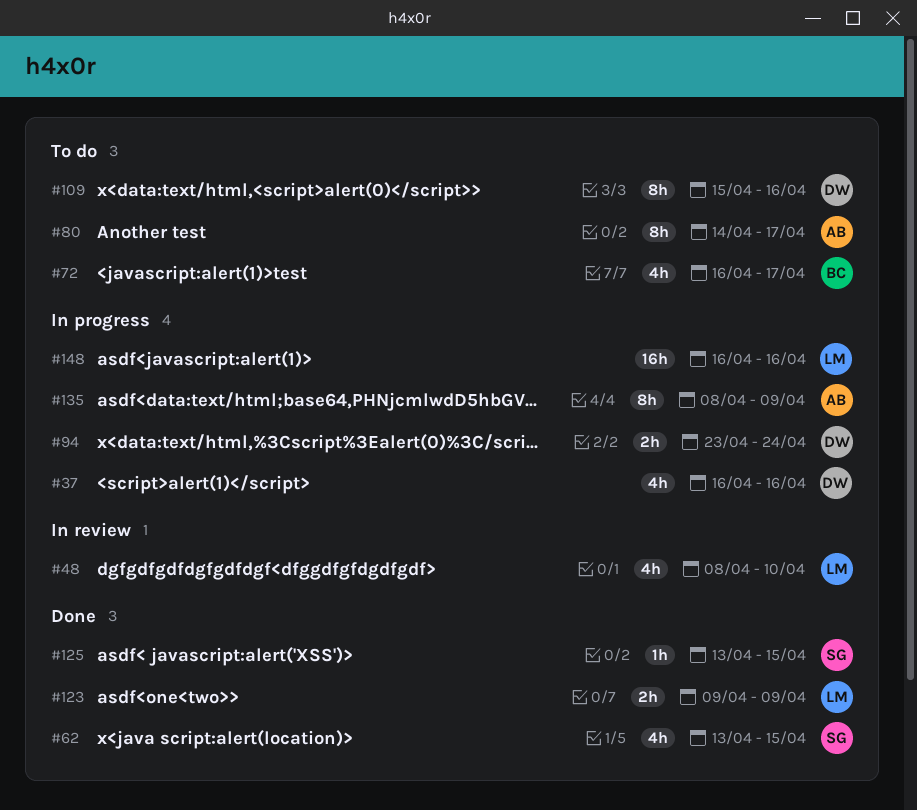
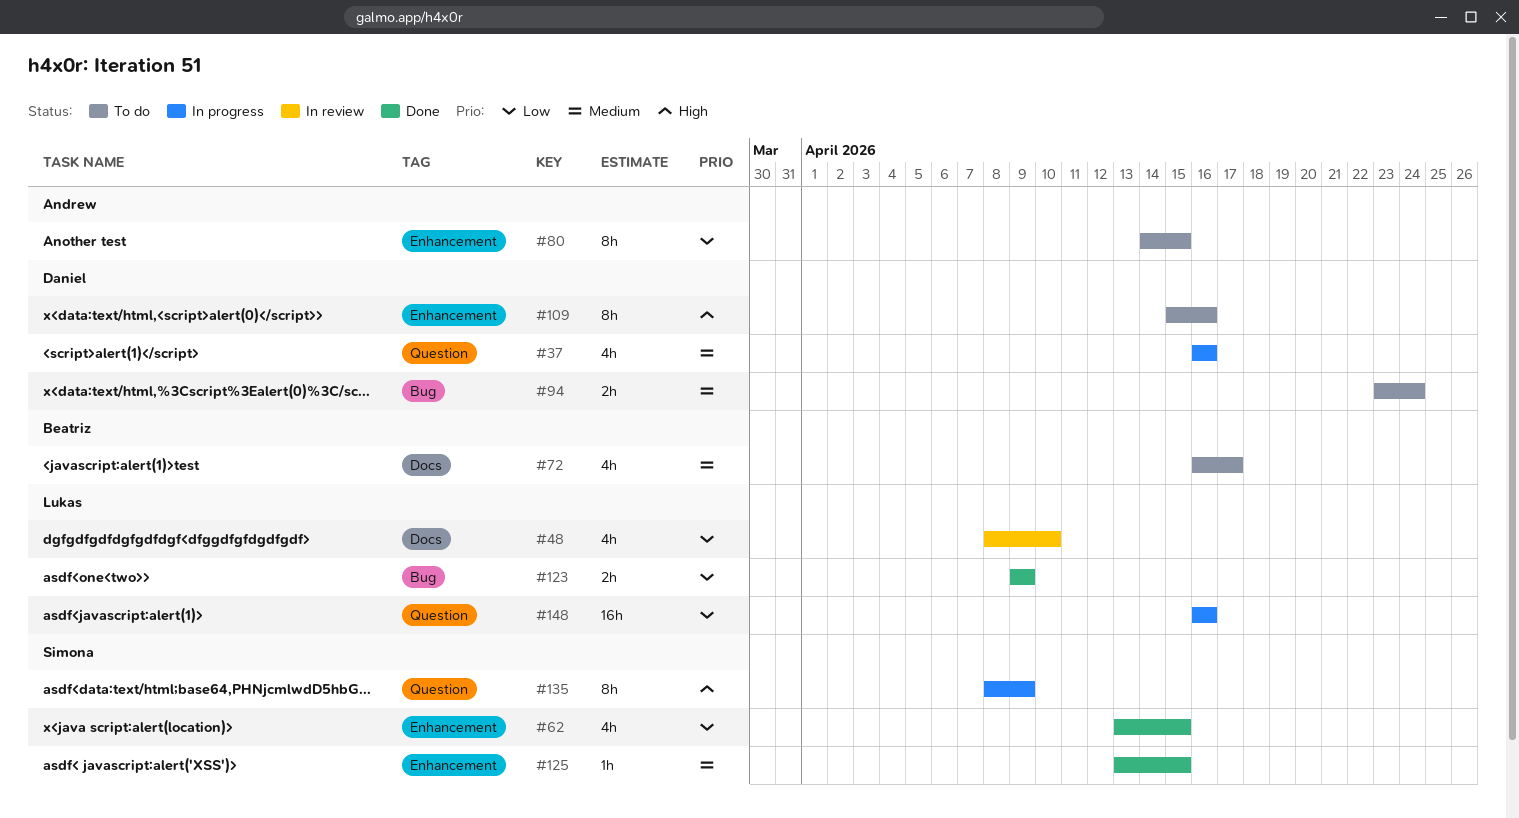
#80, due: Apr 17 -> Apr 15
#94, status: In progress -> To do
#135, owner: Andrew -> Simona

